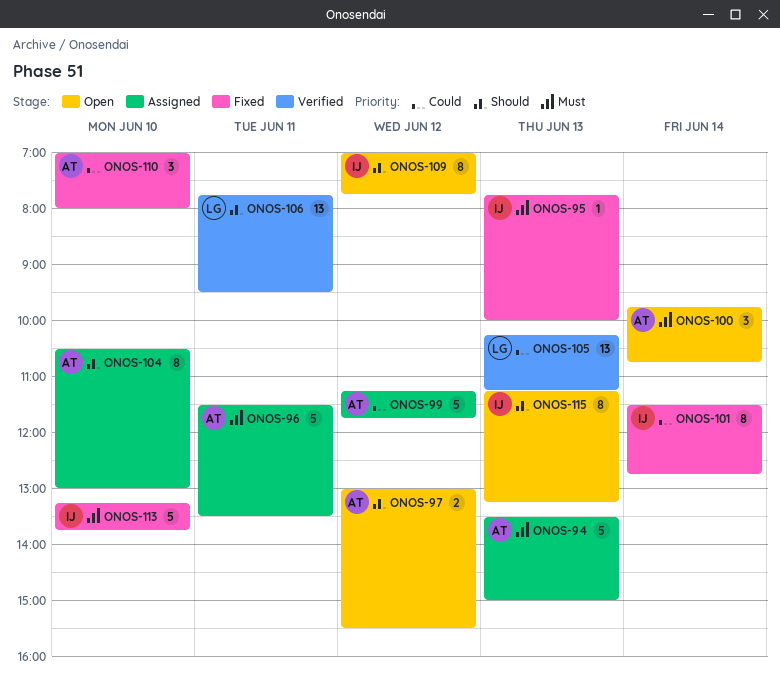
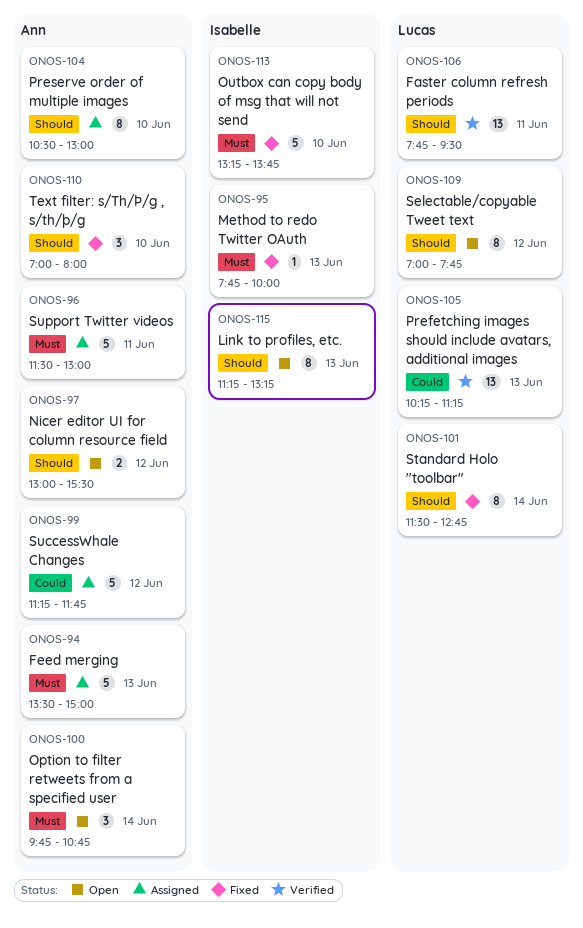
ONOS-96, ends: 13:30 -> 13:00
ONOS-101, owner: Isabelle -> Lucas
ONOS-101, priority: Could -> Should
ONOS-109, owner: Isabelle -> Lucas
ONOS-110, priority: Could -> Should

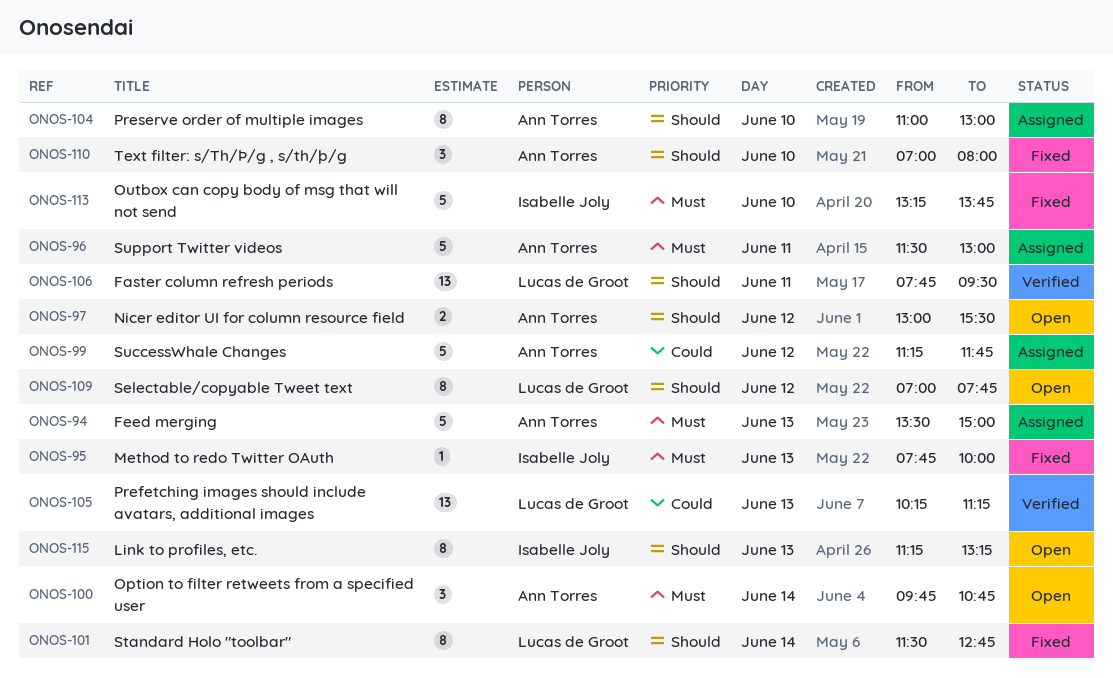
ONOS-104, begins: 10:30 -> 11:00

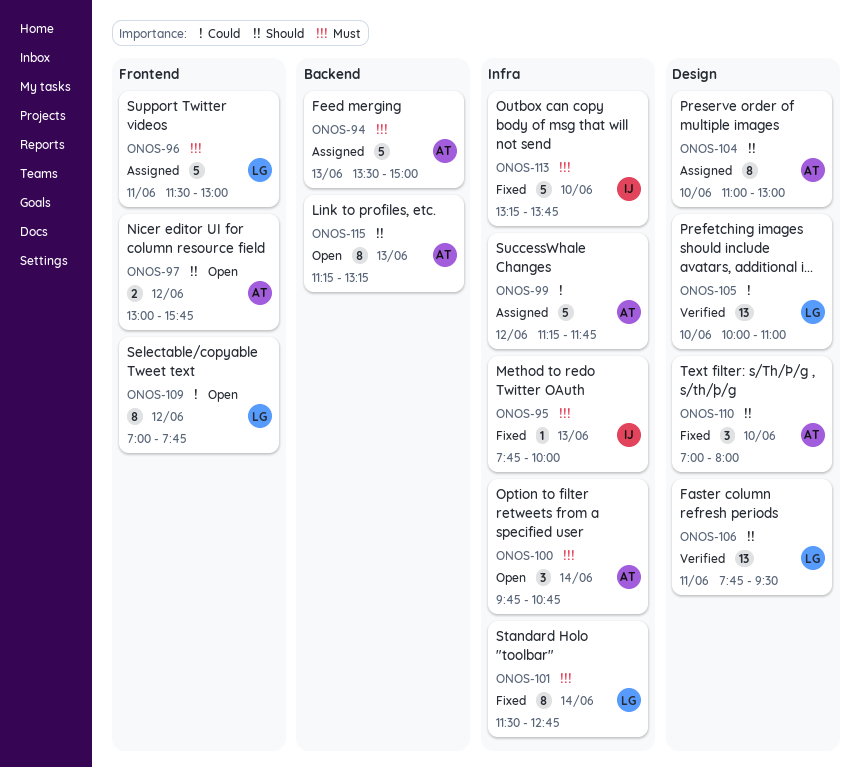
ONOS-96, owner: Ann Torres -> Lucas de Groot
ONOS-97, ends: 15:30 -> 15:45
ONOS-101, priority: Should -> Must
ONOS-105, day: Jun 13 -> Jun 10
ONOS-105, begins: 10:15 -> 10:00
ONOS-105, ends: 11:15 -> 11:00
ONOS-109, priority: Should -> Could
ONOS-115, owner: Isabelle Joly -> Ann Torres

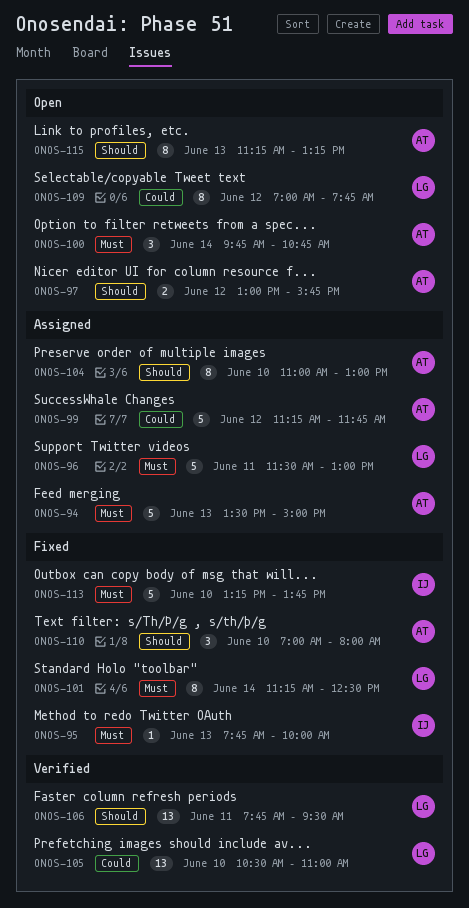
ONOS-101, begins: 11:30 -> 11:15
ONOS-101, ends: 12:45 -> 12:30
ONOS-105, begins: 10:00 -> 10:30

